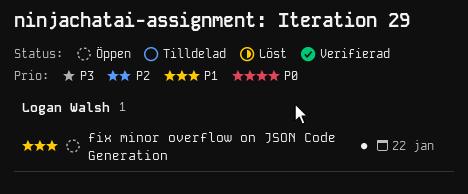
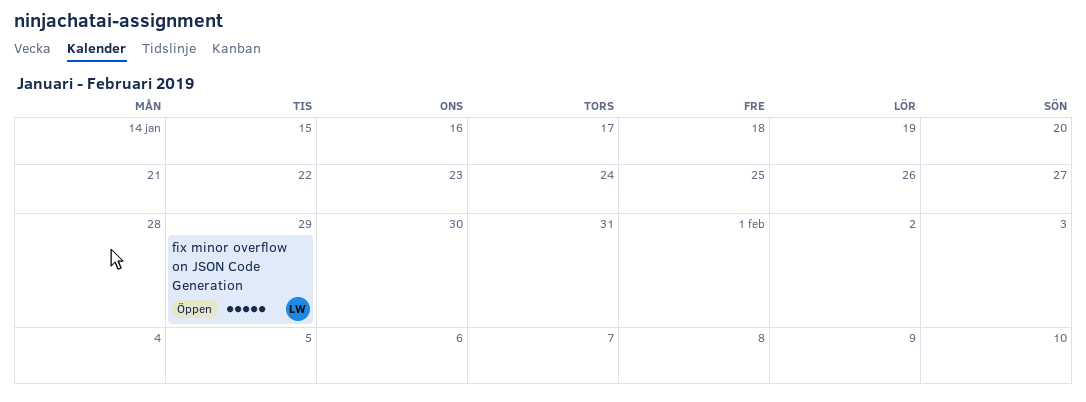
fix minor overflow on JSON Code Generation, estimate: 1 -> 5
fix minor overflow on JSON Code Generation, due: Jan 22 -> Jan 29

